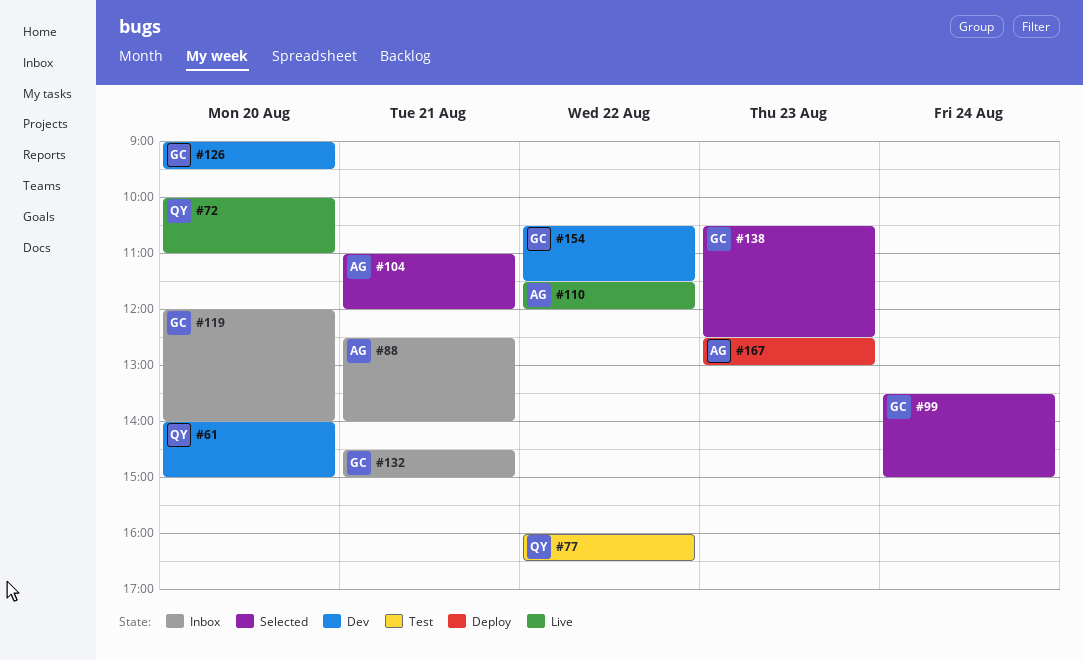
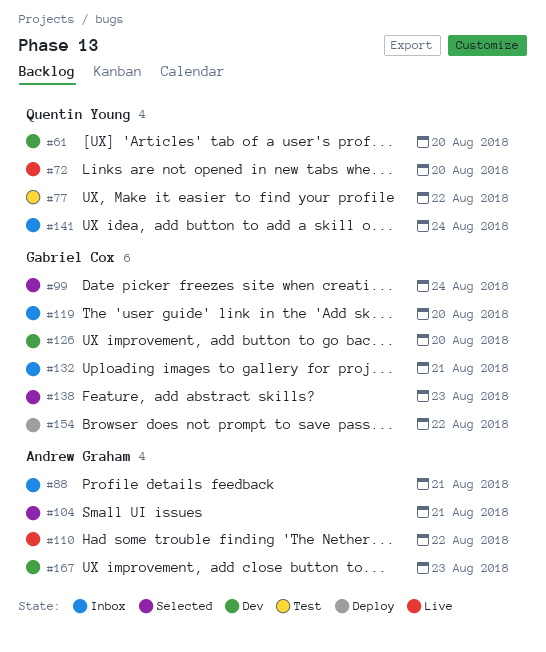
#141: none -> present
#154, status: Dev -> Deploy
#167, status: Deploy -> Dev

